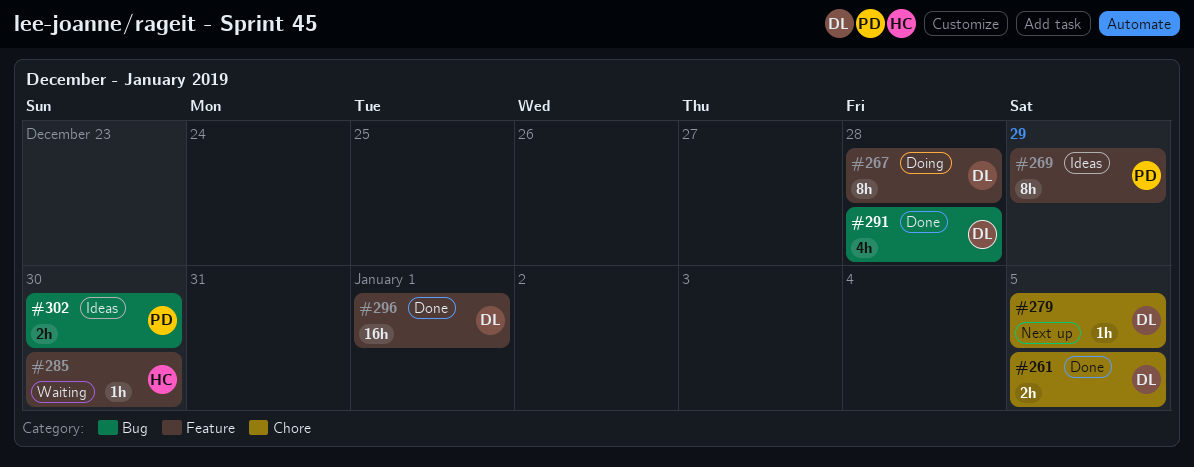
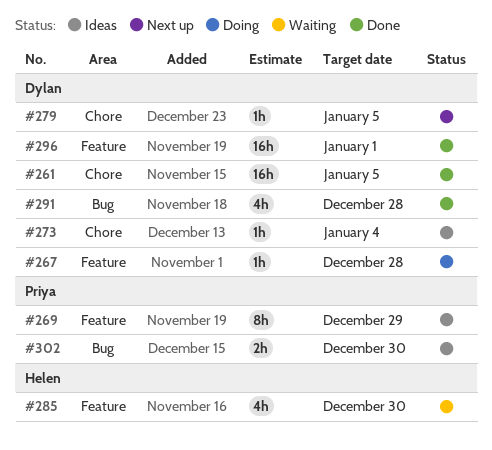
#261, estimate: 2h -> 16h
#267, estimate: 8h -> 1h
#273: none -> present
#285, estimate: 1h -> 4h

